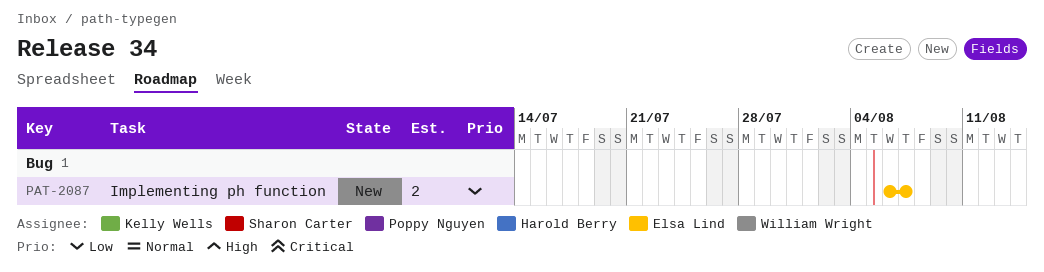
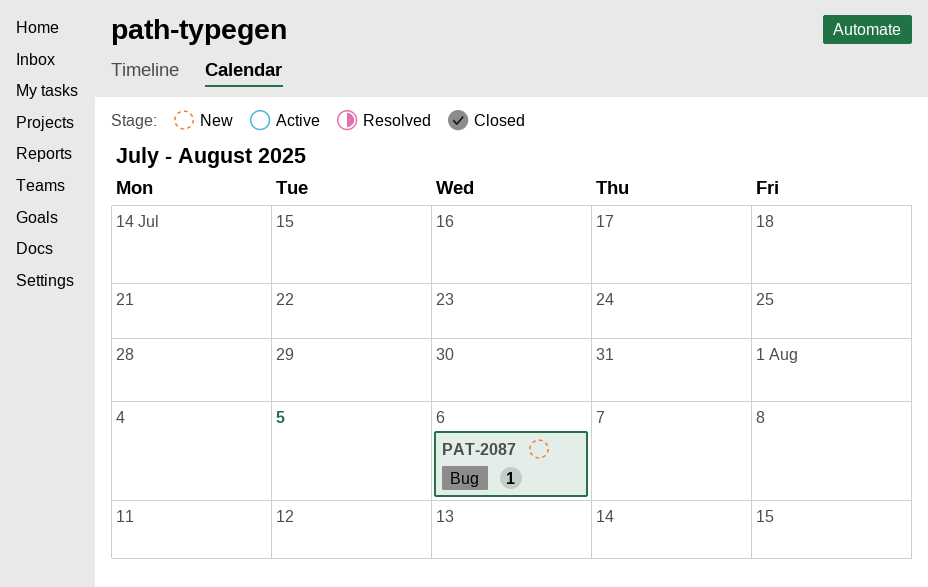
PAT-2087, estimate: 2 -> 1
PAT-2087, due: Aug 7 -> Aug 6

